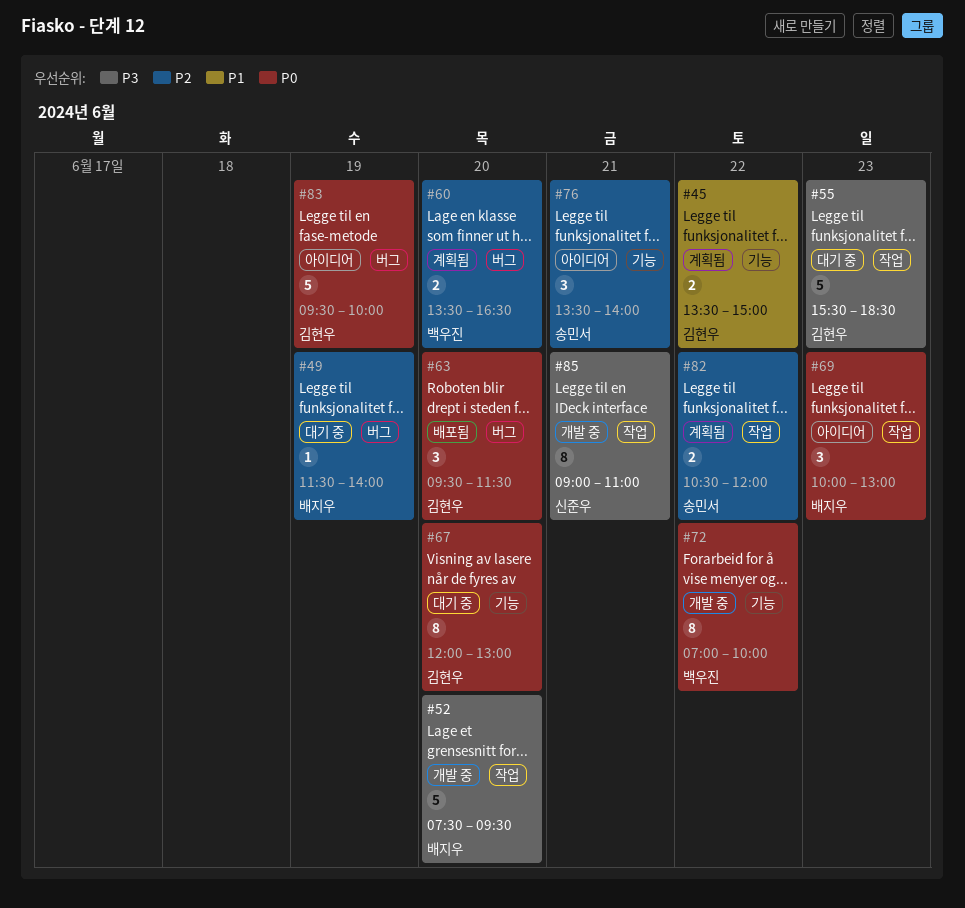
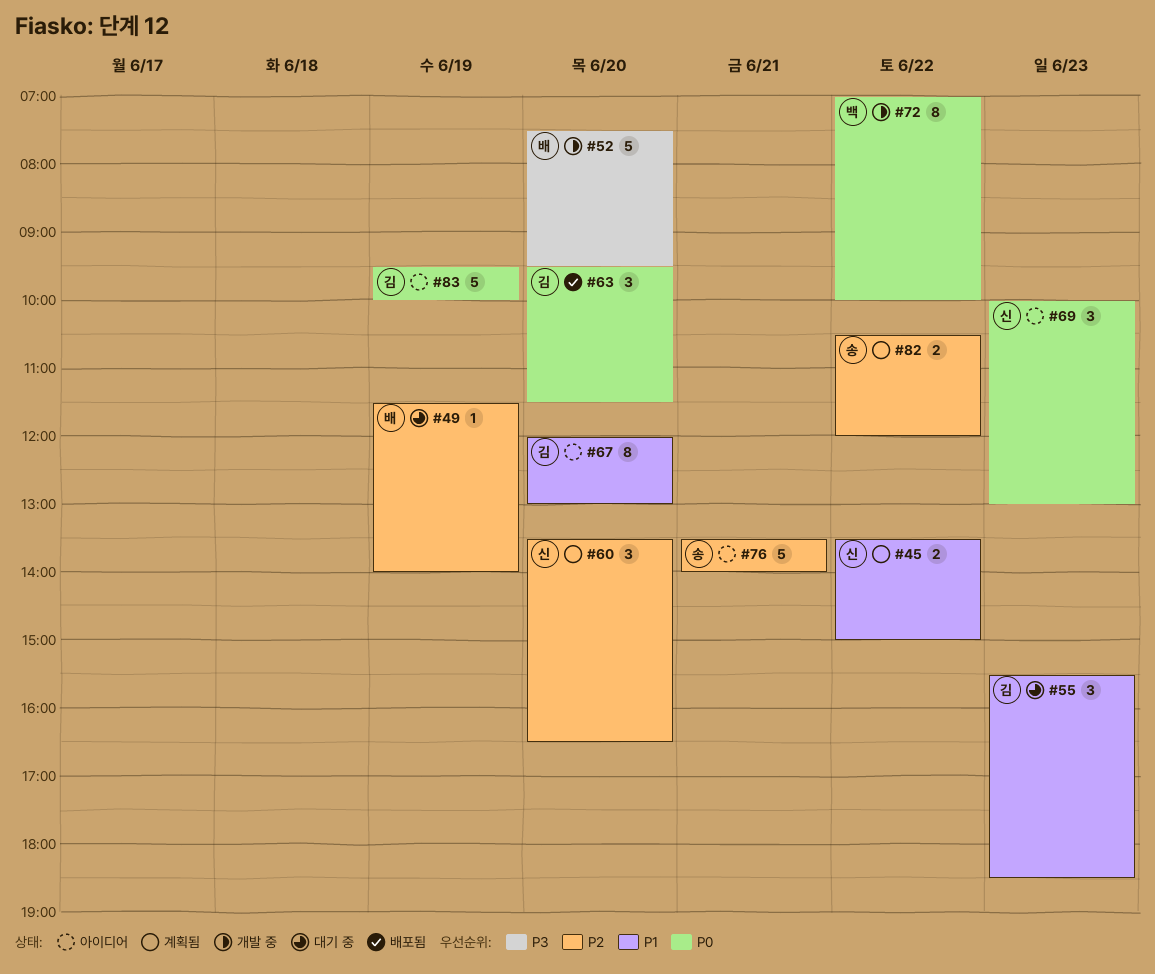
#45, owner: 김현우 -> 신준우
#55, priority: P3 -> P1
#55, estimate: 5 -> 3
#60, owner: 백우진 -> 신준우
#60, estimate: 2 -> 3
#67, status: 대기 중 -> 아이디어
#67, priority: P0 -> P1
#69, owner: 배지우 -> 신준우
#76, estimate: 3 -> 5
#85: present -> none

